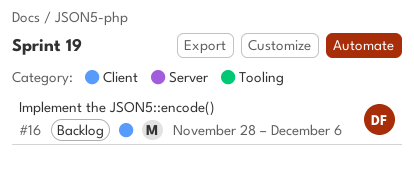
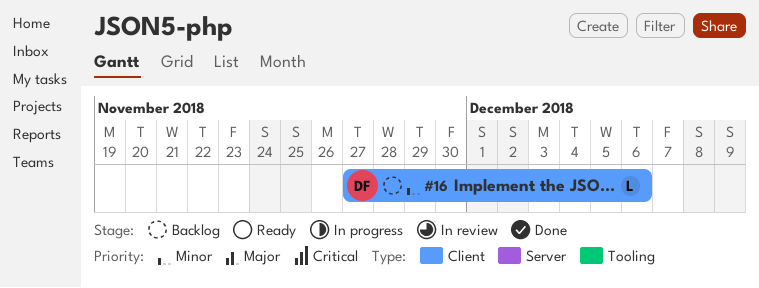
#16, estimate: M -> L
#16, start: Nov 28 -> Nov 27

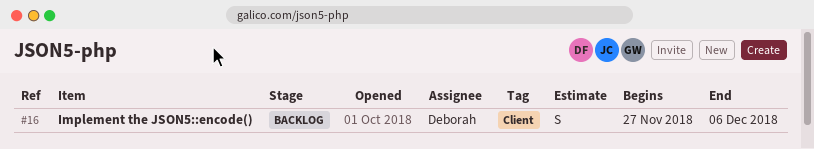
#16, estimate: L -> S

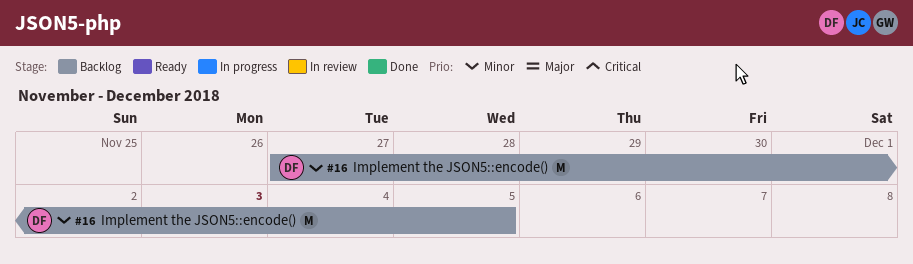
#16, estimate: S -> M
#16, due: Dec 6 -> Dec 5

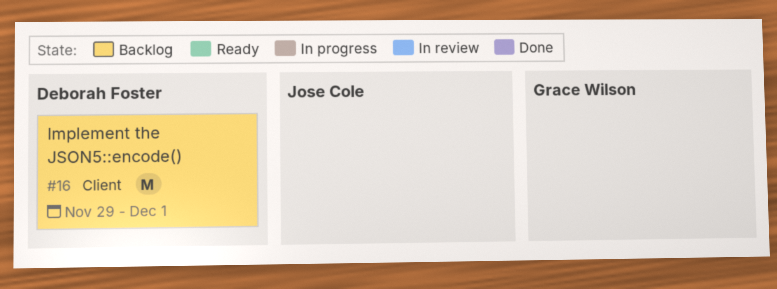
#16, start: Nov 27 -> Nov 29
#16, due: Dec 5 -> Dec 1

